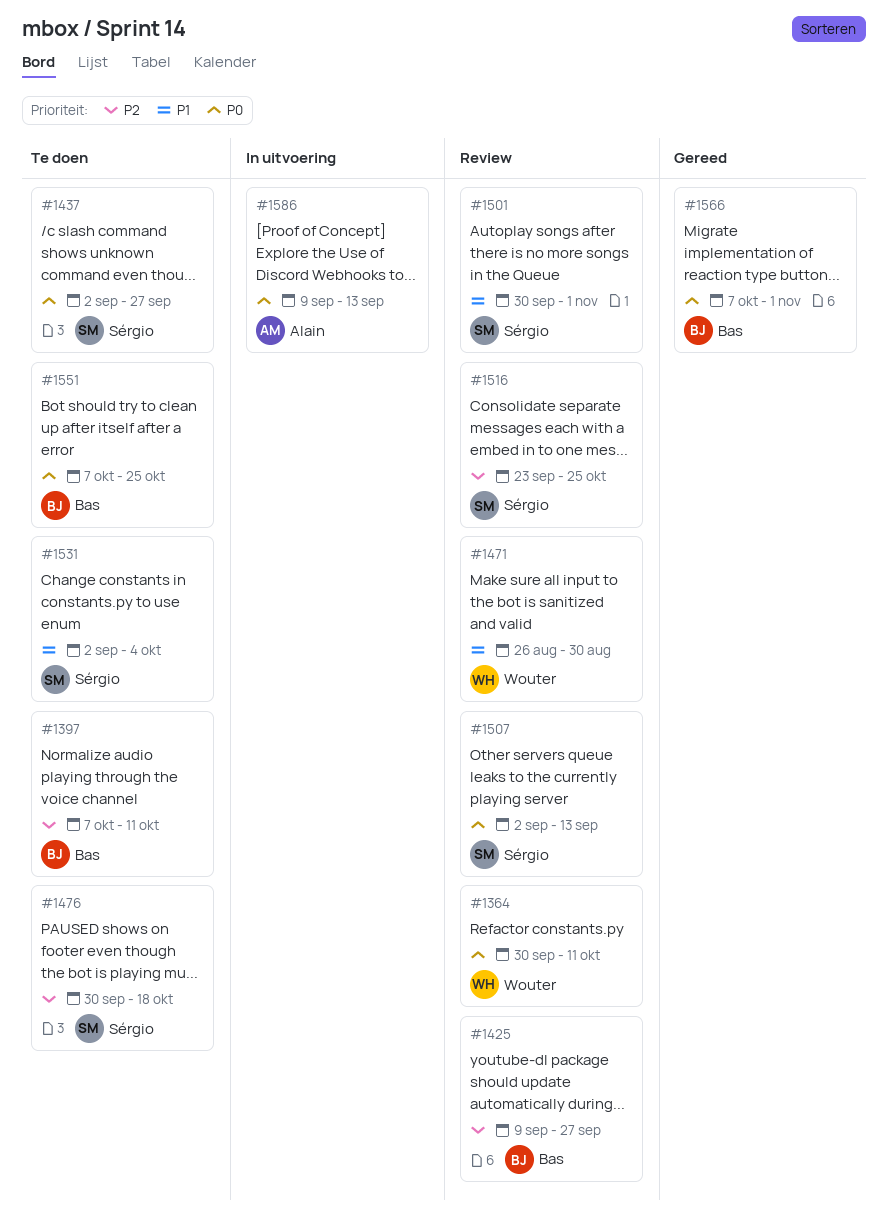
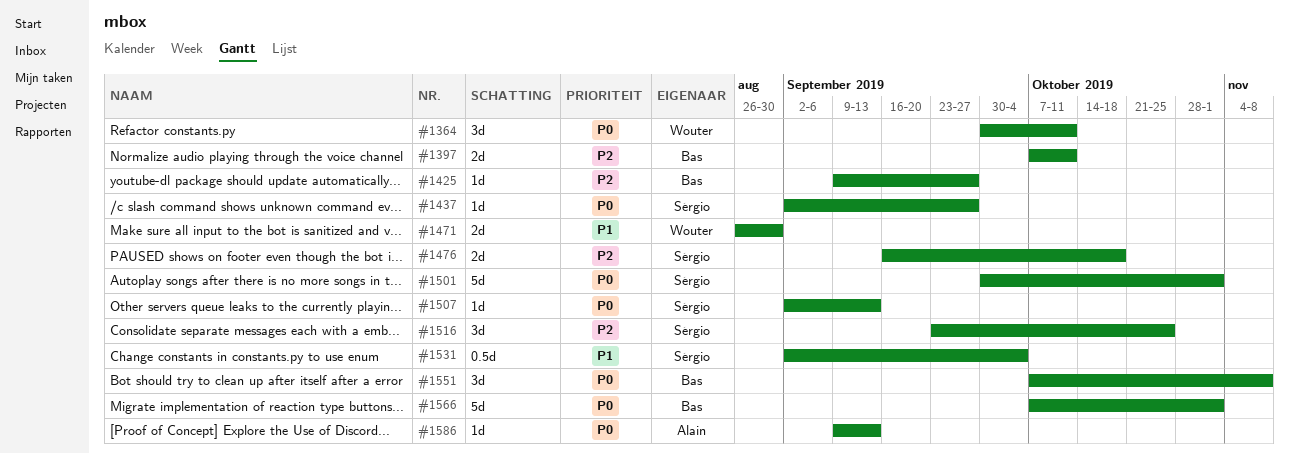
#1476, start: Sep 30 -> Sep 16
#1501, priority: P1 -> P0
#1551, due: Oct 25 -> Nov 8

